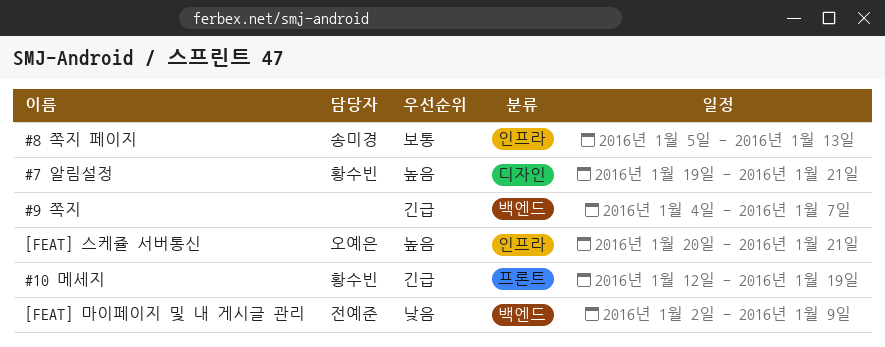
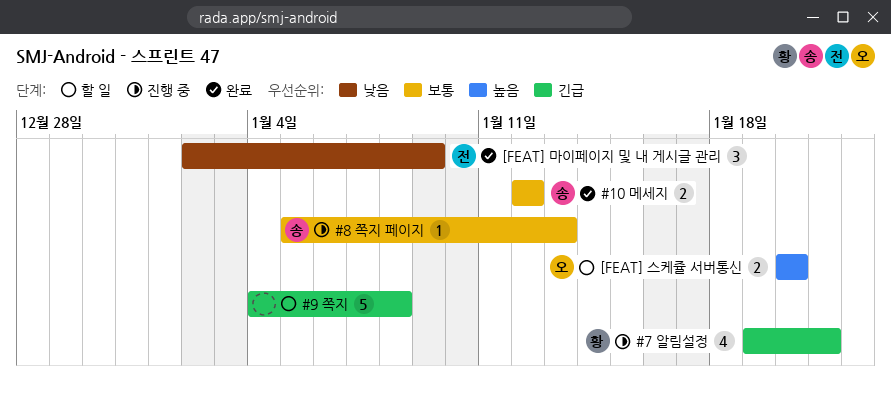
#10 메세지, owner: 황수빈 -> 송미경
#10 메세지, priority: 긴급 -> 보통
#10 메세지, due: Jan 19 -> Jan 12
#7 알림설정, priority: 높음 -> 긴급
#9 쪽지, due: Jan 7 -> Jan 8
[FEAT] 스케쥴 서버통신, due: Jan 21 -> Jan 20

